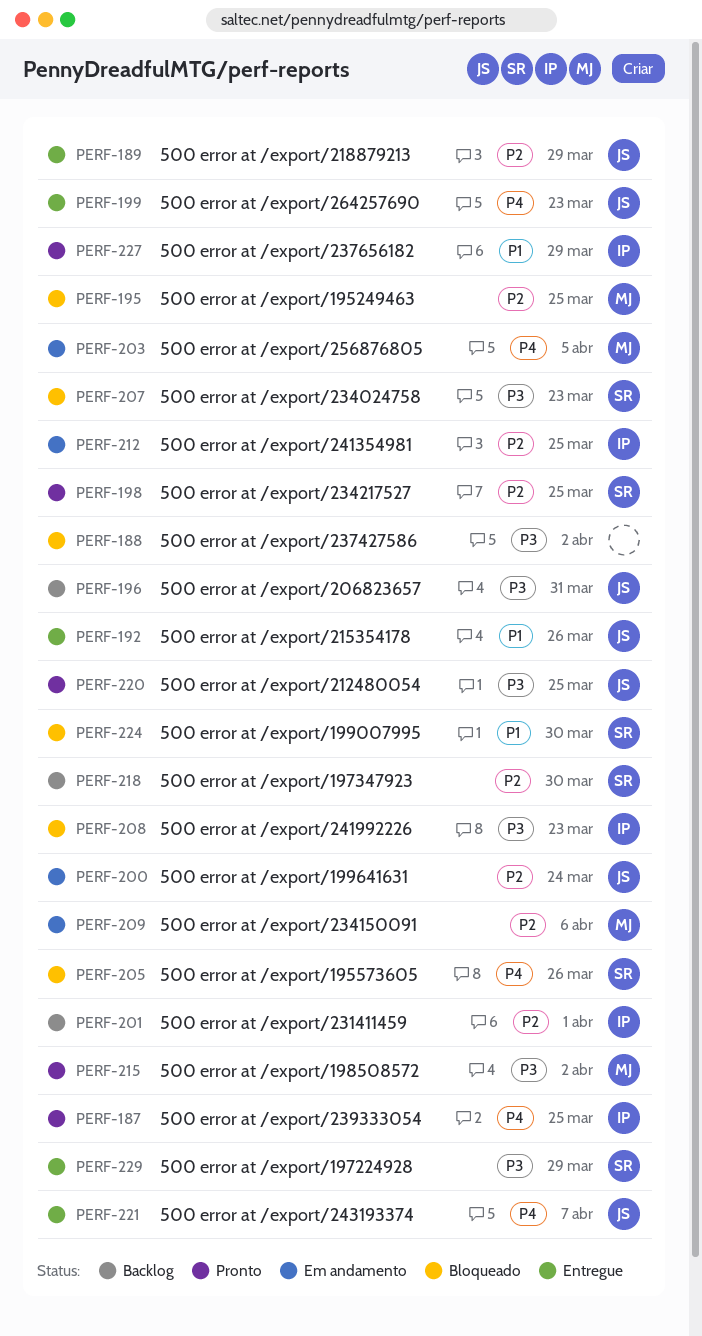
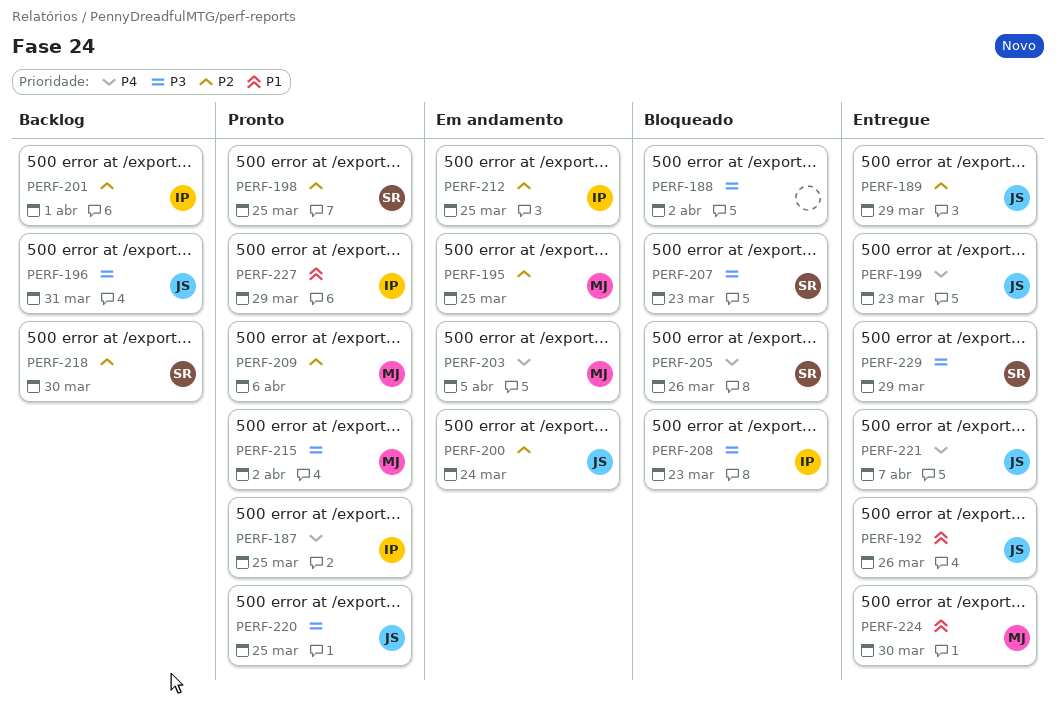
PERF-195, status: Bloqueado -> Em andamento
PERF-209, status: Em andamento -> Pronto
PERF-224, status: Bloqueado -> Entregue
PERF-224, owner: SR -> MJ

